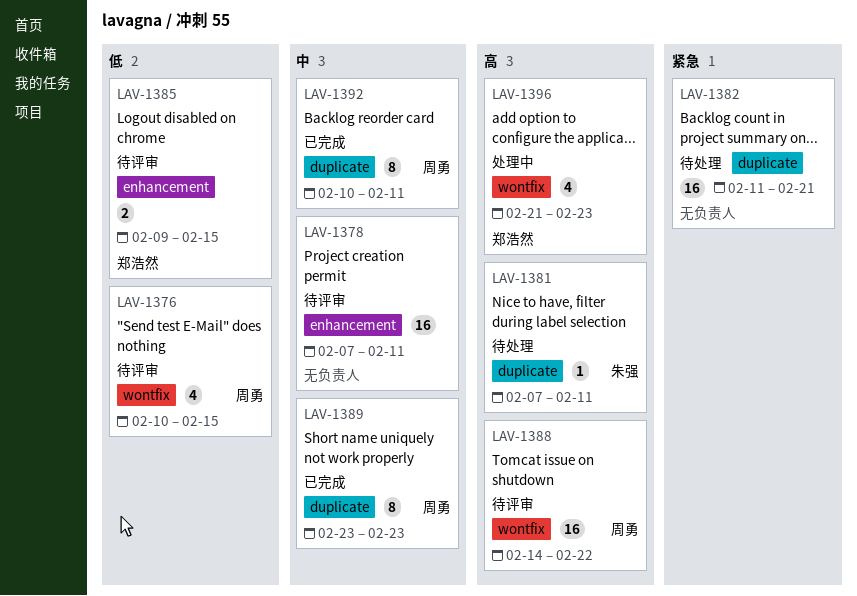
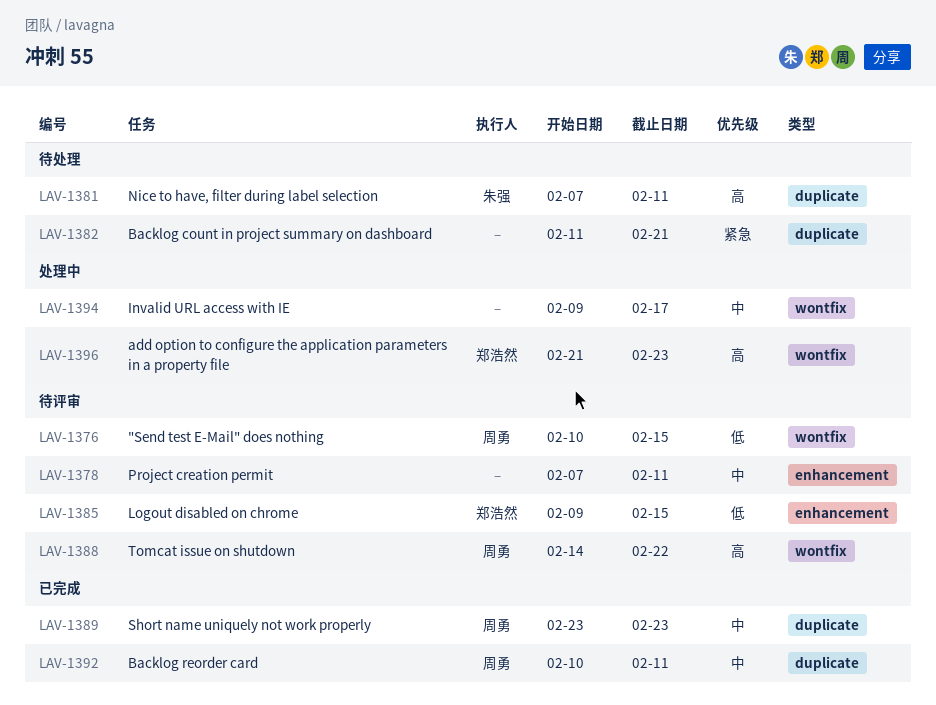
LAV-1394: none -> present

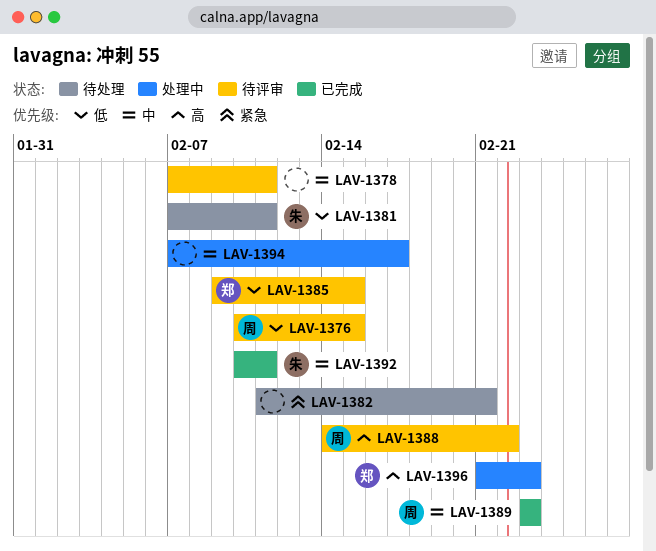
LAV-1381, priority: 高 -> 低
LAV-1392, owner: 周勇 -> 朱强
LAV-1394, start: Feb 9 -> Feb 7

